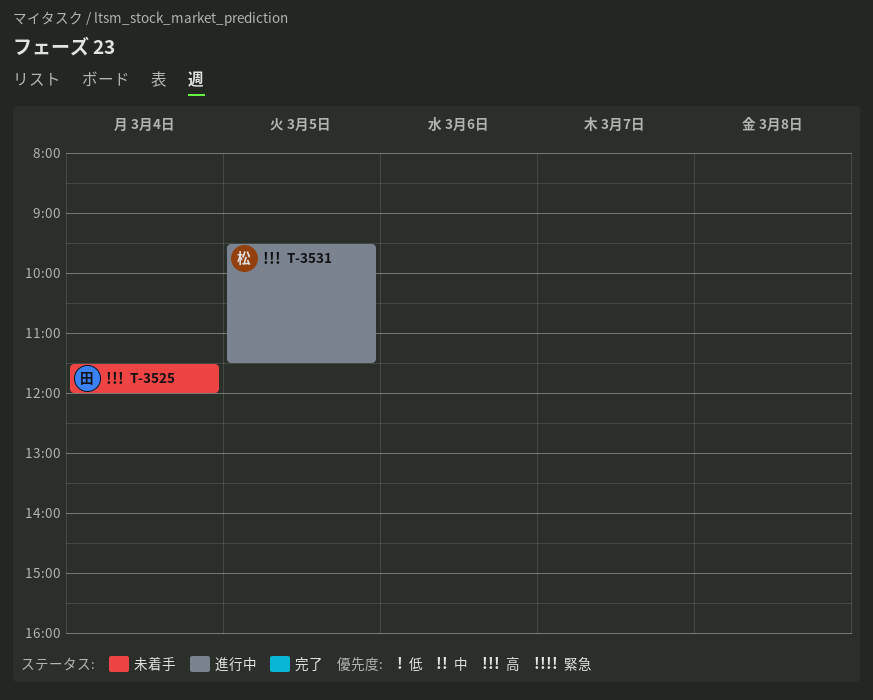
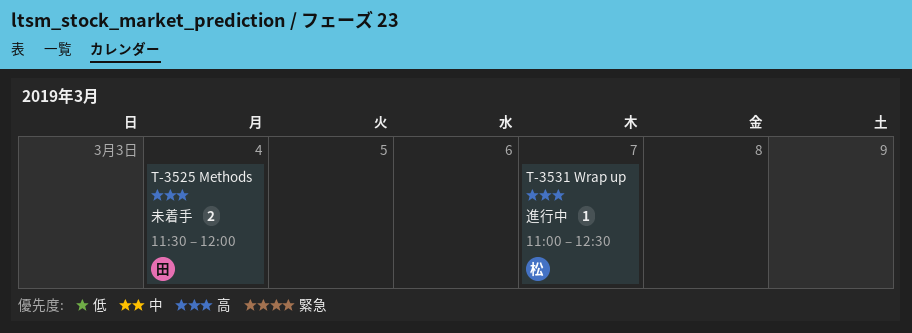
T-3531, day: Mar 5 -> Mar 7
T-3531, begins: 09:30 -> 11:00
T-3531, ends: 11:30 -> 12:30

